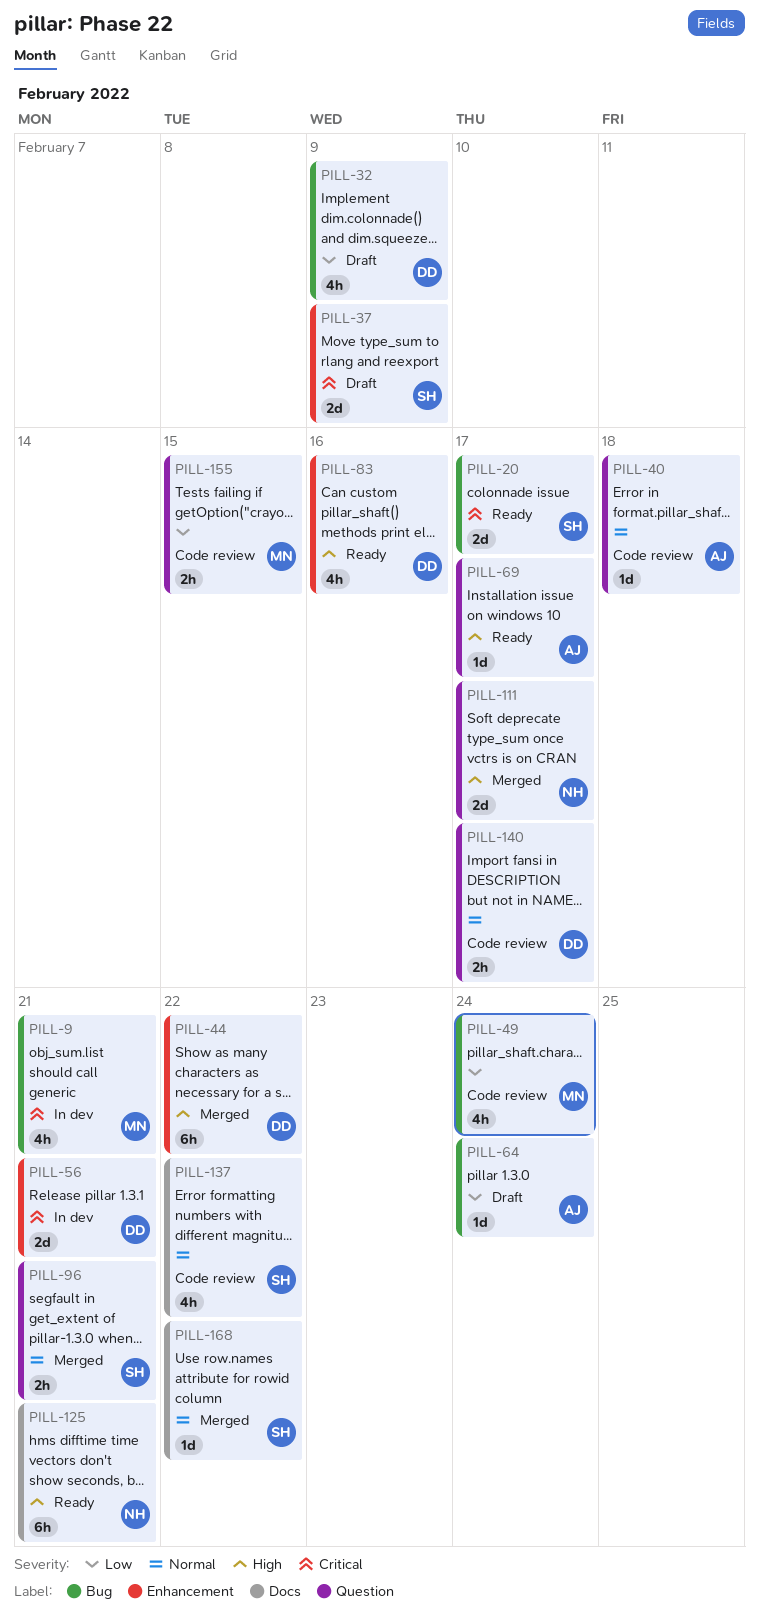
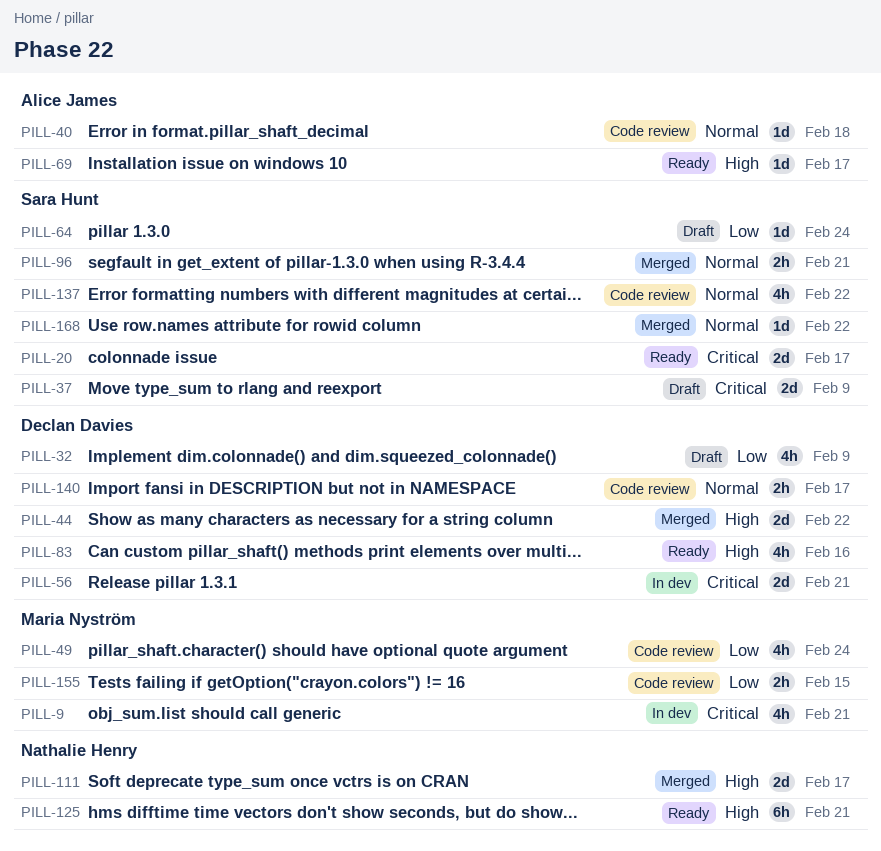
PILL-44, estimate: 6h -> 2d
PILL-64, owner: Alice James -> Sara Hunt

